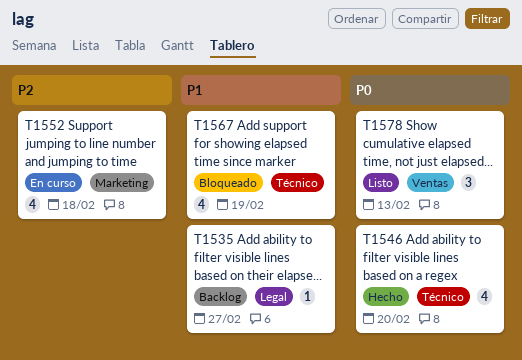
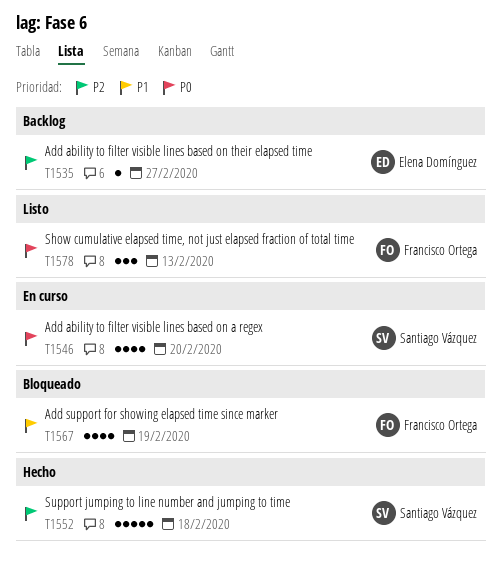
T1535, priority: P1 -> P2
T1546, status: Hecho -> En curso
T1552, status: En curso -> Hecho
T1552, estimate: 4 -> 5

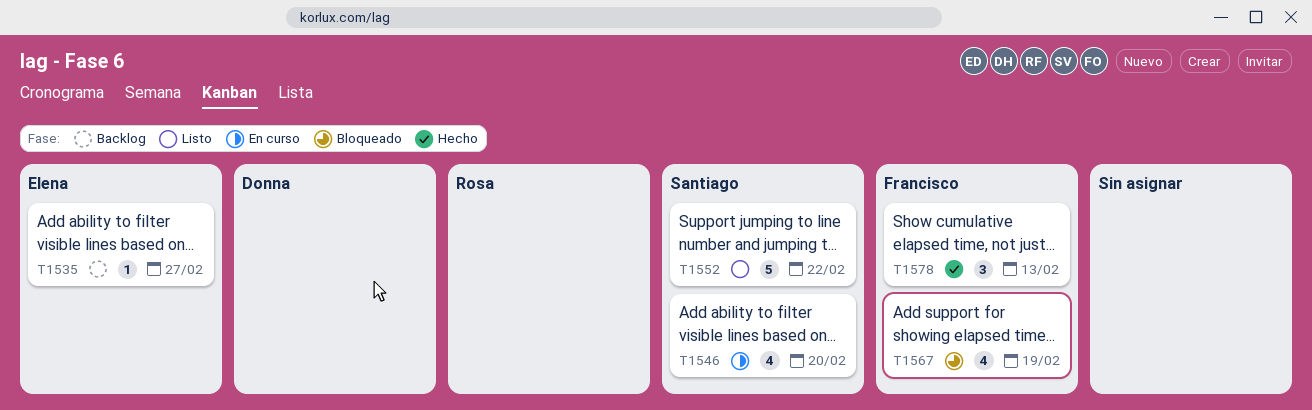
T1552, status: Hecho -> Listo
T1552, due: Feb 18 -> Feb 22
T1578, status: Listo -> Hecho

